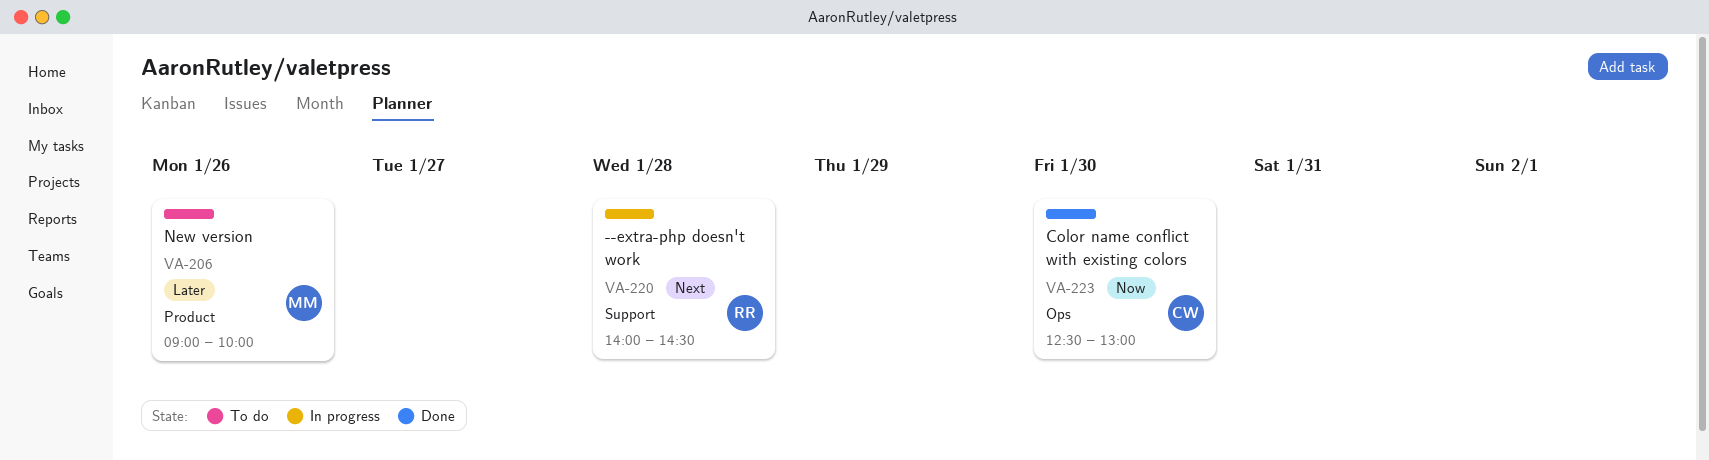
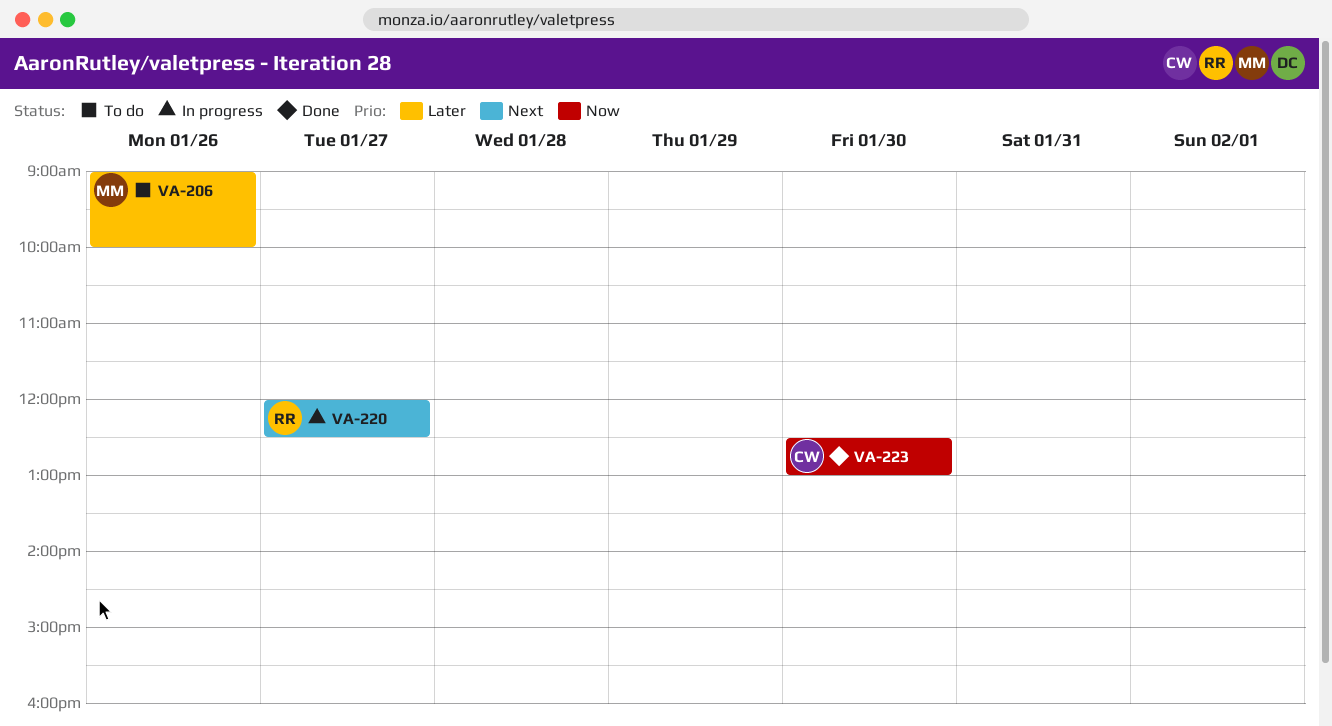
VA-220, day: Jan 28 -> Jan 27
VA-220, begins: 14:00 -> 12:00
VA-220, ends: 14:30 -> 12:30

